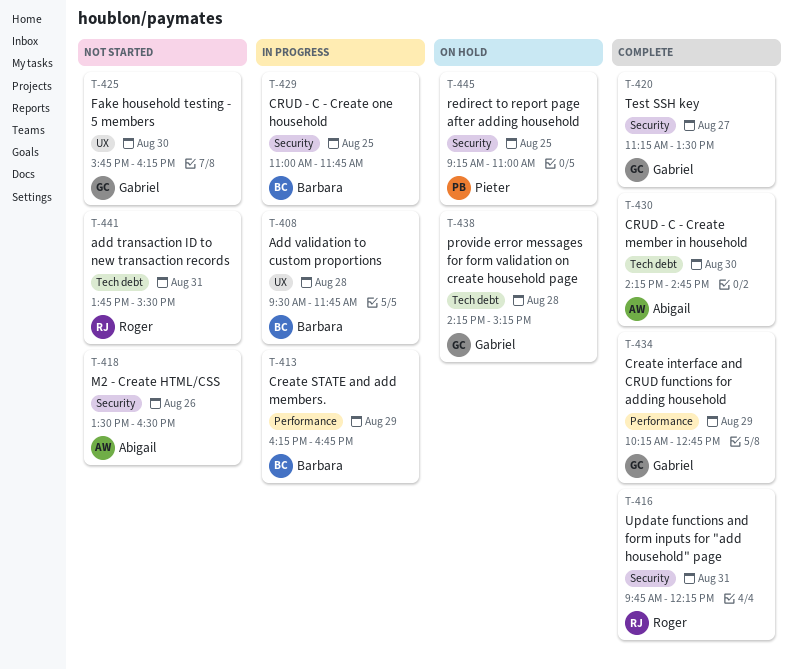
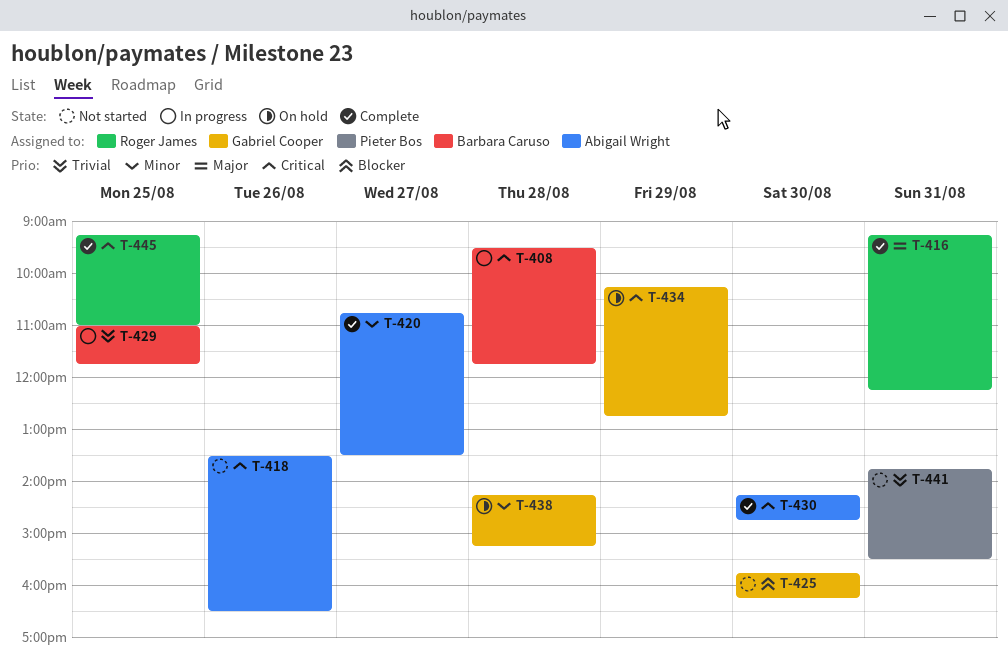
T-413: present -> none
T-416, begins: 09:45 -> 09:15
T-420, owner: Gabriel Cooper -> Abigail Wright
T-420, begins: 11:15 -> 10:45
T-434, status: Complete -> On hold
T-441, owner: Roger James -> Pieter Bos
T-445, status: On hold -> Complete
T-445, owner: Pieter Bos -> Roger James

